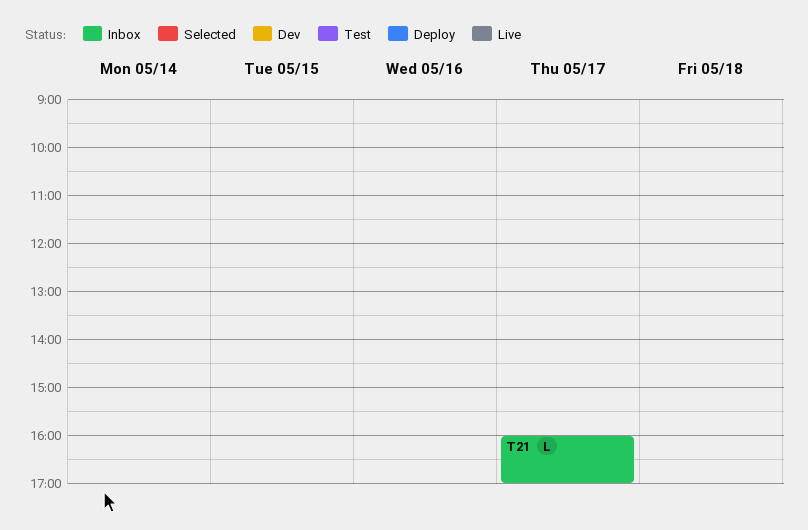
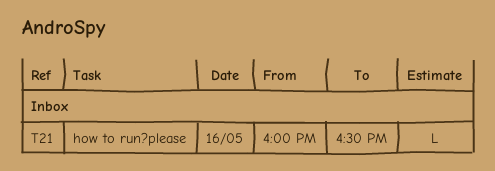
T21, day: May 17 -> May 16
T21, ends: 17:00 -> 16:30

